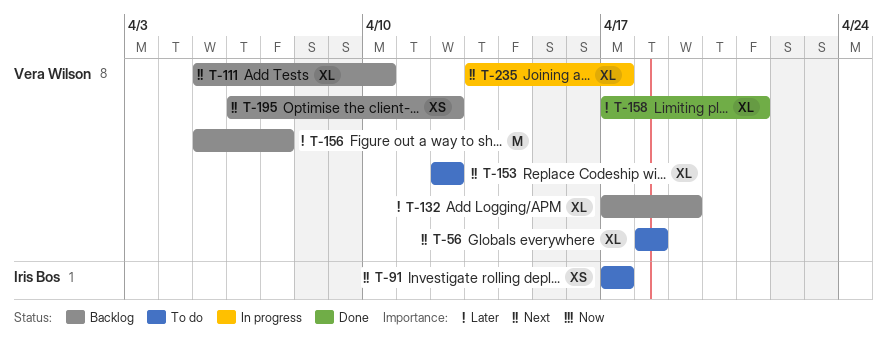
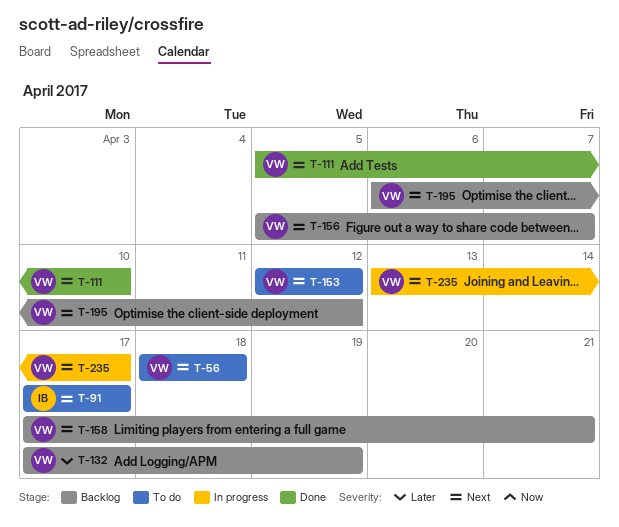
T-111, status: Backlog -> Done
T-156, priority: Later -> Next
T-158, status: Done -> Backlog
T-158, priority: Later -> Next

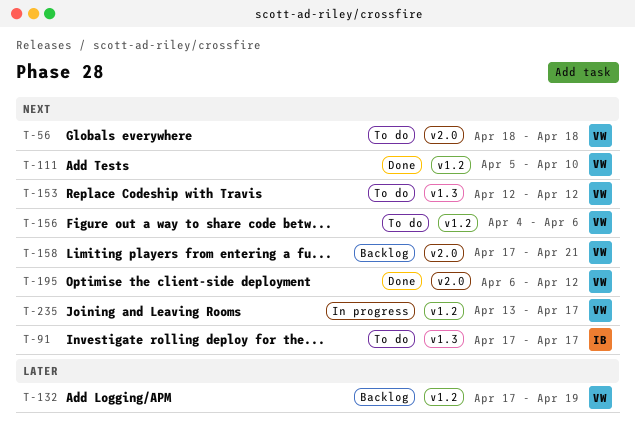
T-156, status: Backlog -> To do
T-156, start: Apr 5 -> Apr 4
T-156, due: Apr 7 -> Apr 6
T-195, status: Backlog -> Done

